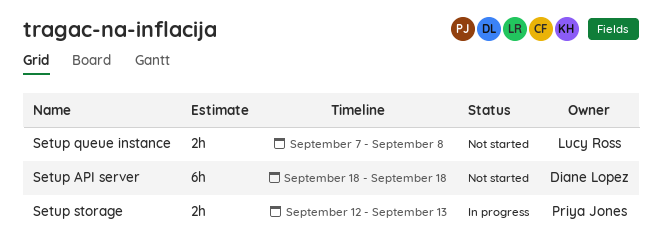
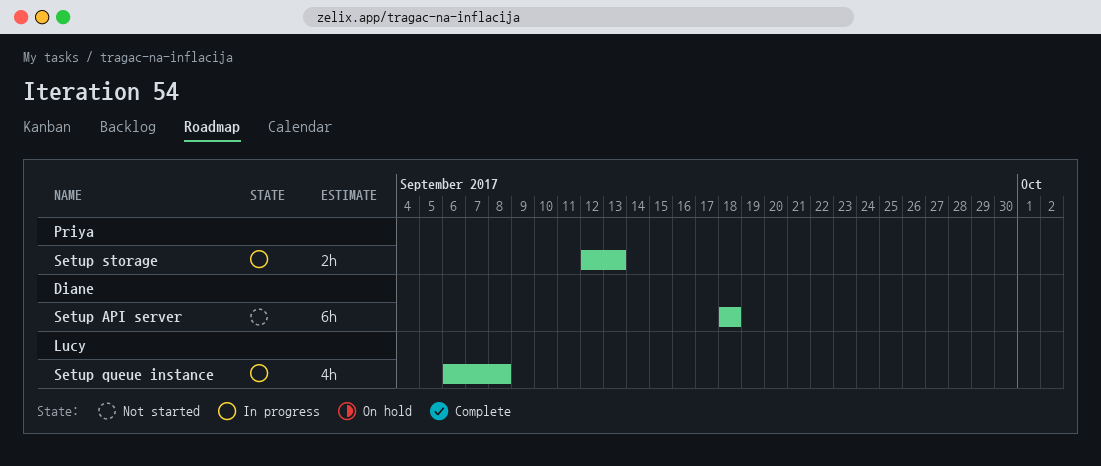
Setup queue instance, status: Not started -> In progress
Setup queue instance, estimate: 2h -> 4h
Setup queue instance, start: Sep 7 -> Sep 6

